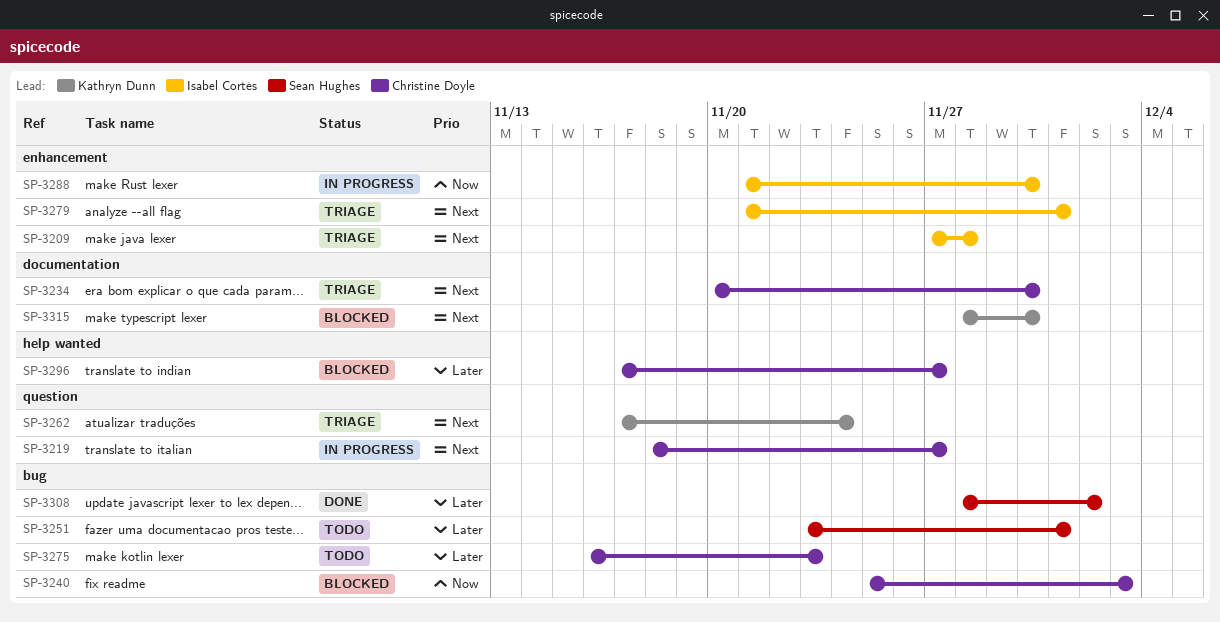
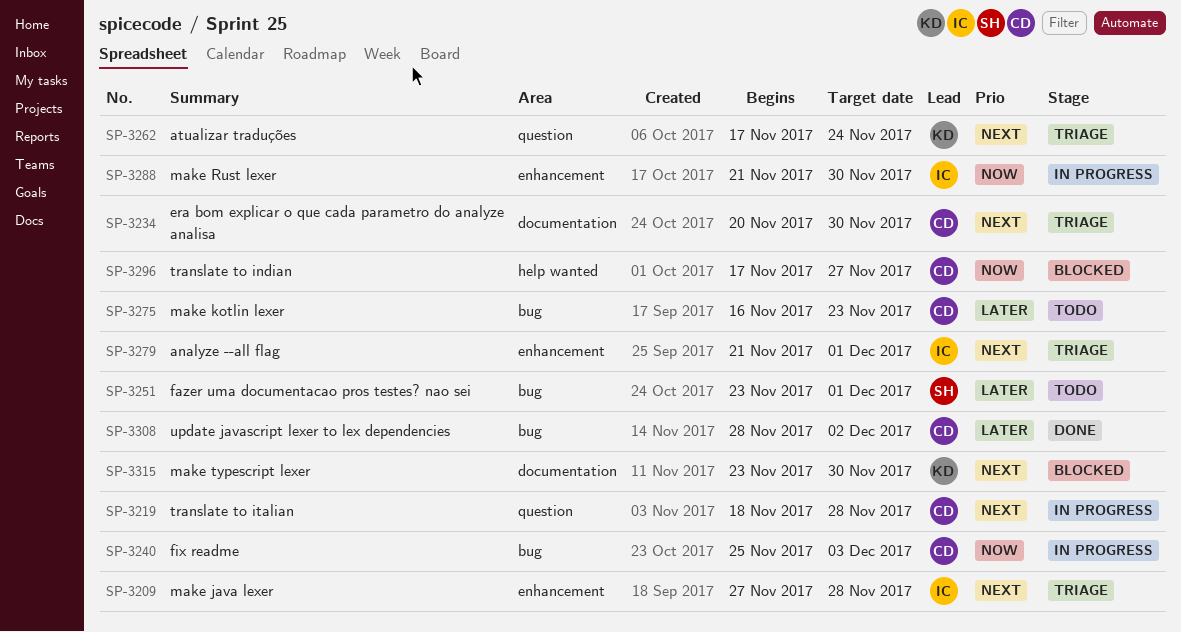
SP-3219, due: Nov 27 -> Nov 28
SP-3240, status: Blocked -> In progress
SP-3296, priority: Later -> Now
SP-3308, owner: Sean Hughes -> Christine Doyle
SP-3315, start: Nov 28 -> Nov 23

